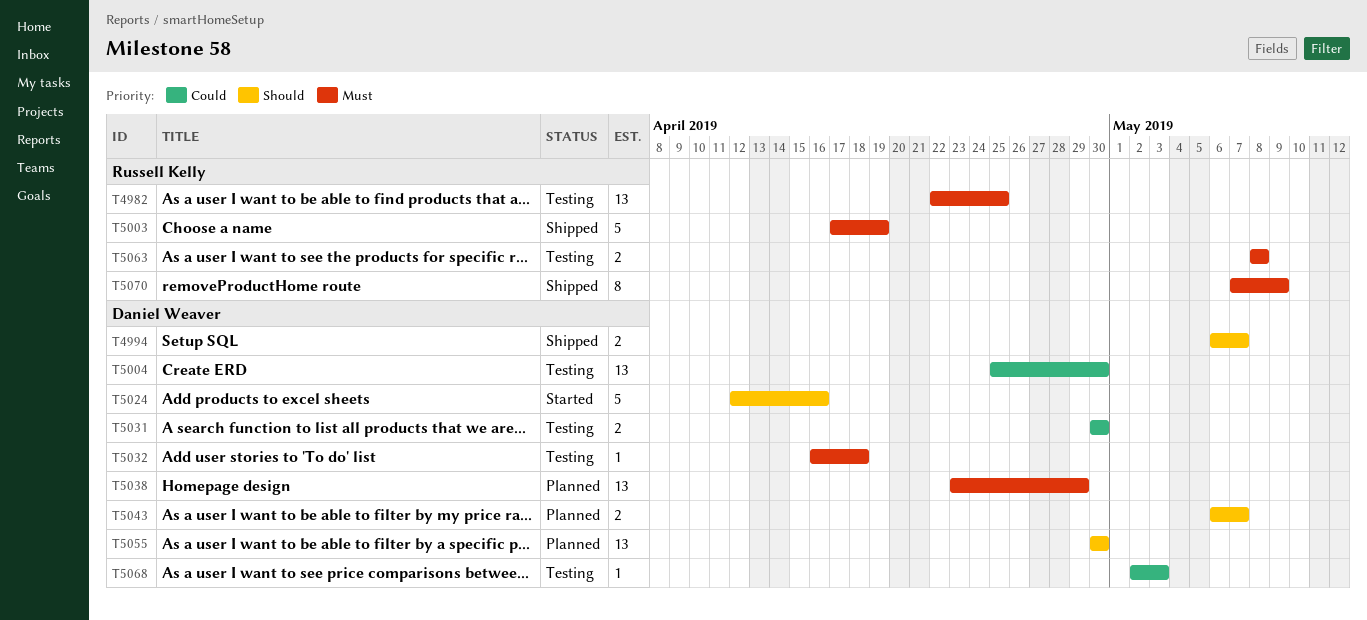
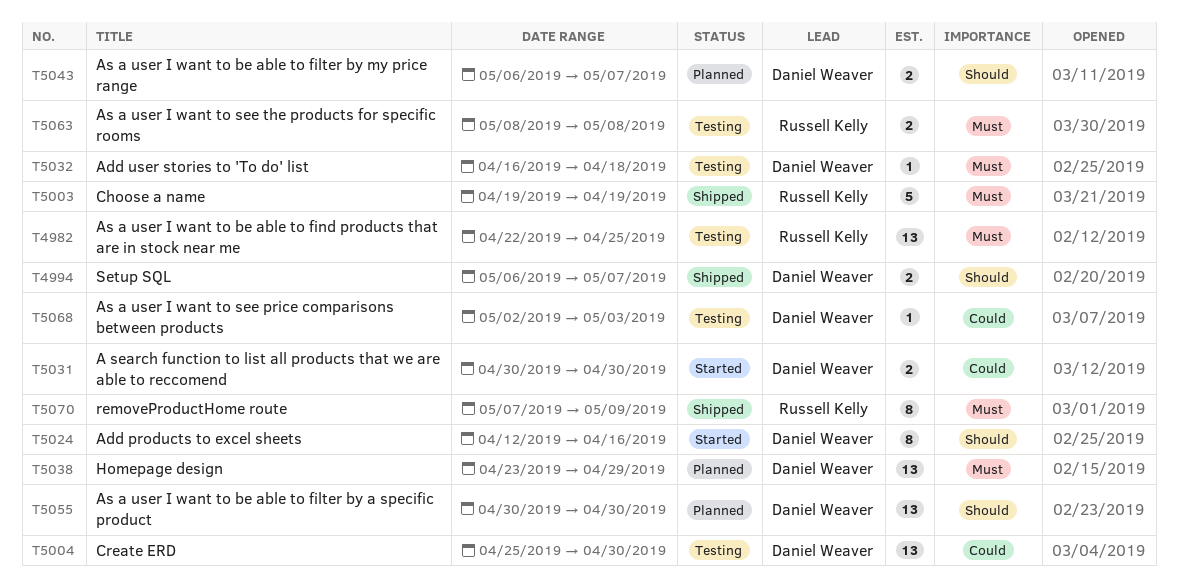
T5003, start: Apr 17 -> Apr 19
T5024, estimate: 5 -> 8
T5031, status: Testing -> Started

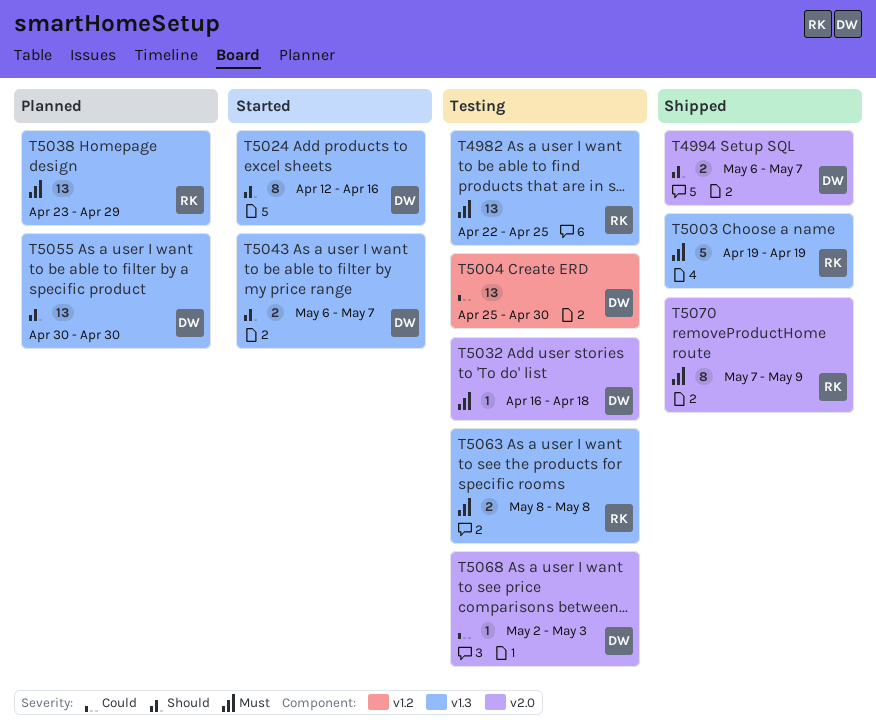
T5031: present -> none
T5038, owner: Daniel Weaver -> Russell Kelly
T5043, status: Planned -> Started

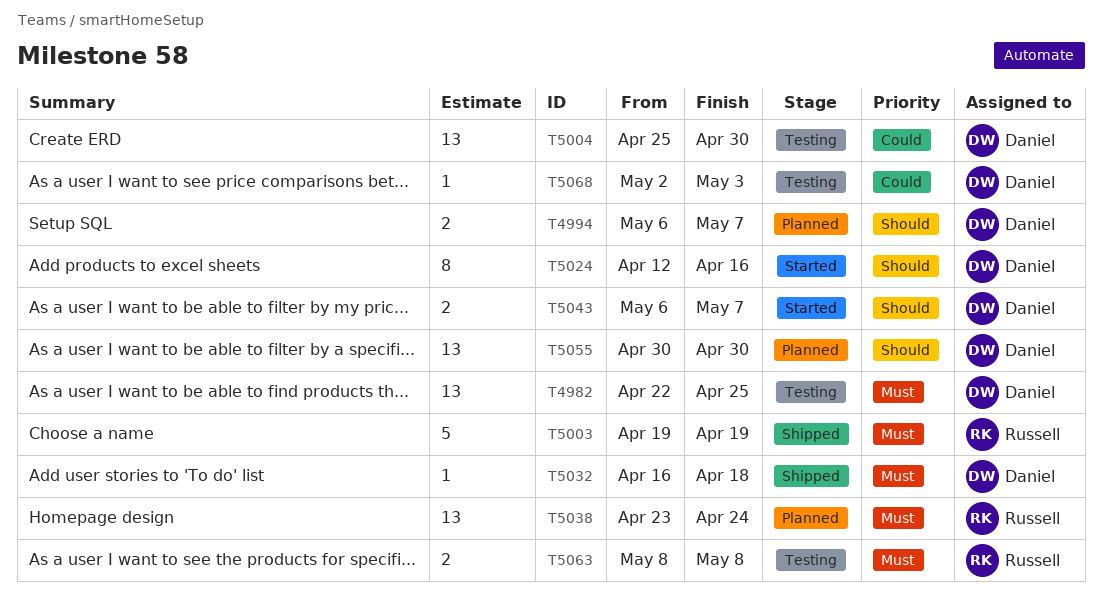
T4982, owner: Russell -> Daniel
T4994, status: Shipped -> Planned
T5032, status: Testing -> Shipped
T5038, due: Apr 29 -> Apr 24
T5070: present -> none

